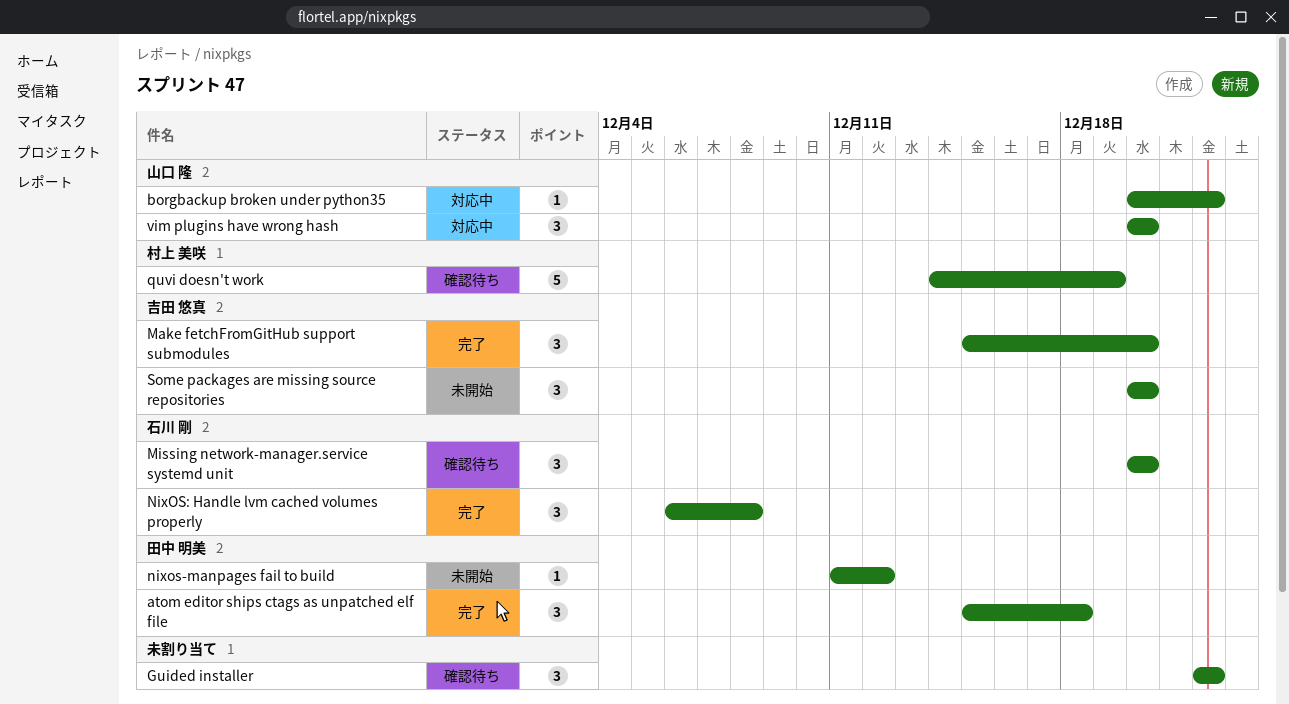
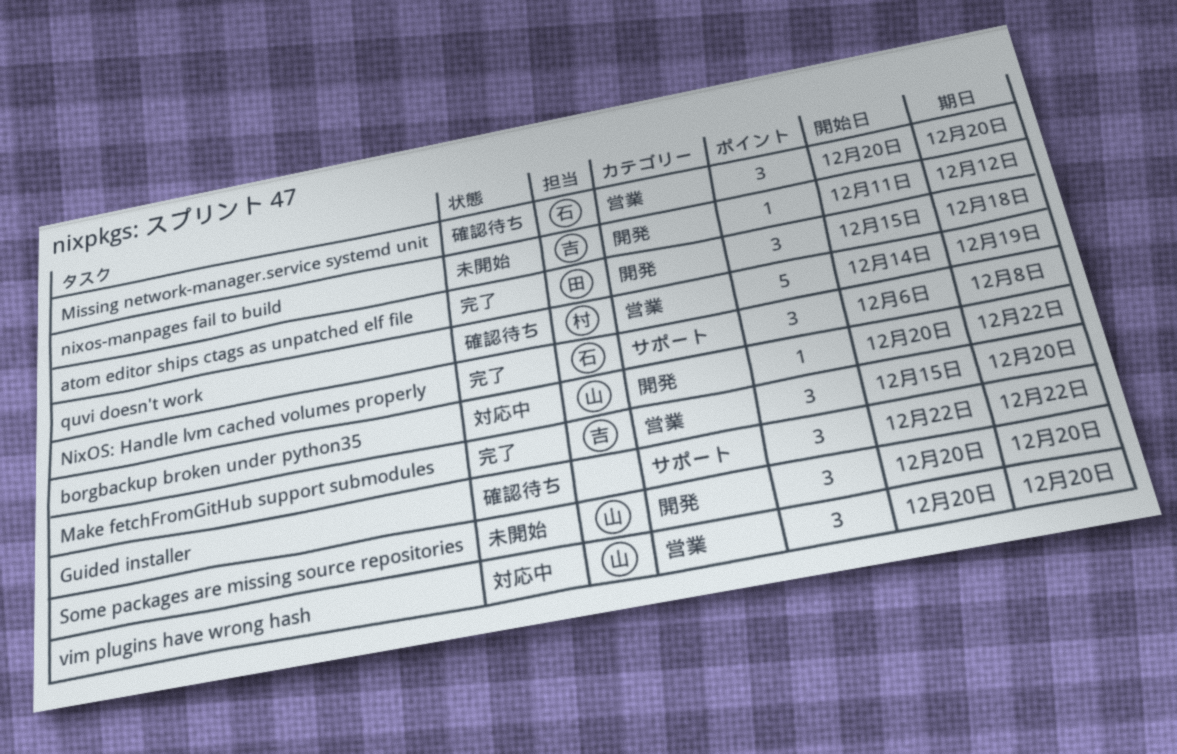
nixos-manpages fail to build, owner: 田中 明美 -> 吉田 悠真
Some packages are missing source repositories, owner: 吉田 悠真 -> 山口 隆

